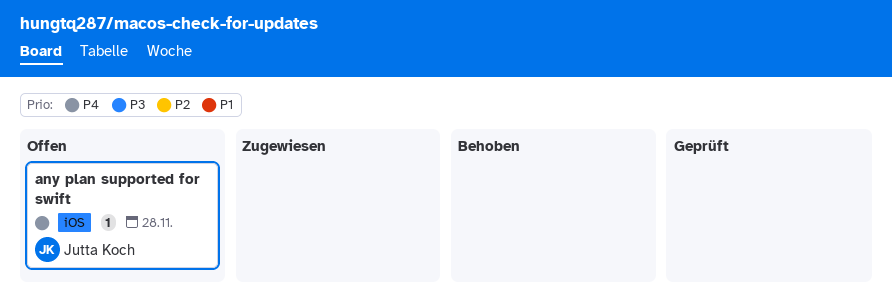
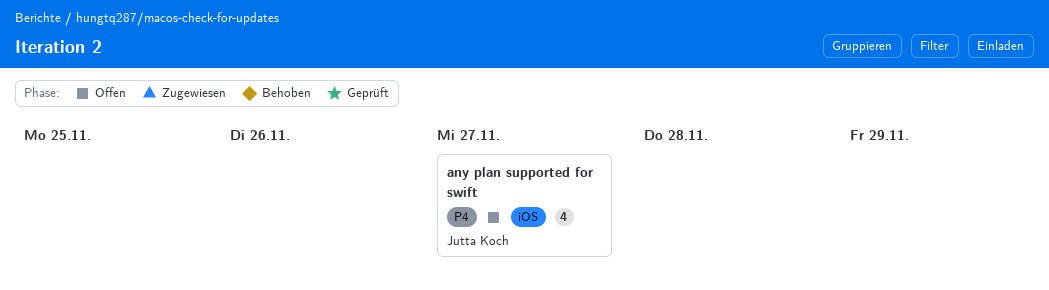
any plan supported for swift, estimate: 1 -> 4
any plan supported for swift, due: Nov 28 -> Nov 27

